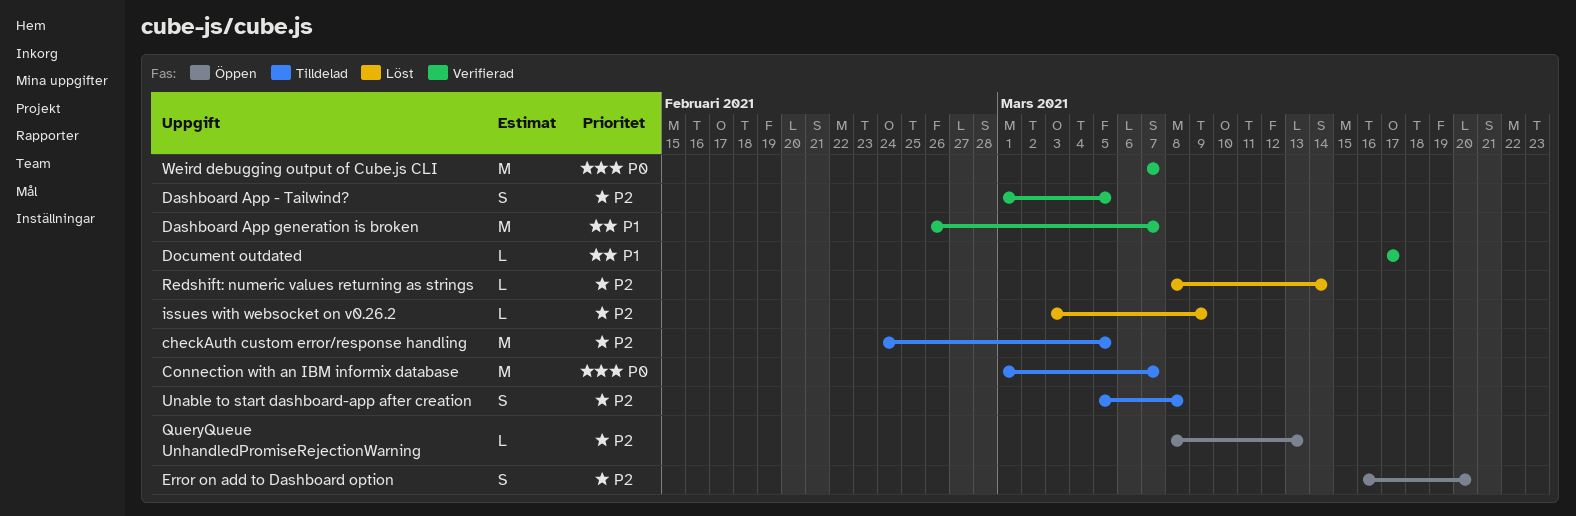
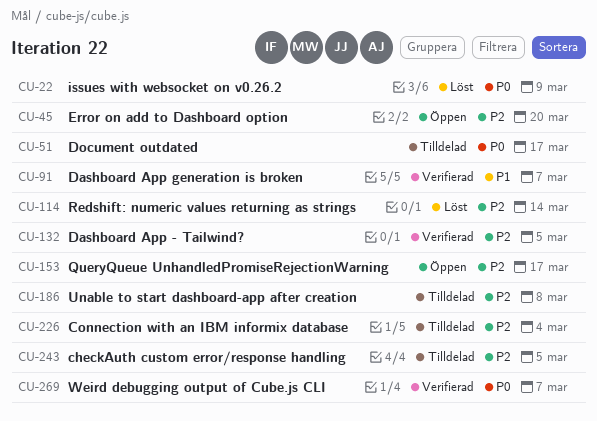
Connection with an IBM informix database, priority: P0 -> P2
Connection with an IBM informix database, due: Mar 7 -> Mar 4
Document outdated, status: Verifierad -> Tilldelad
Document outdated, priority: P1 -> P0
issues with websocket on v0.26.2, priority: P2 -> P0
QueryQueue UnhandledPromiseRejectionWarning, due: Mar 13 -> Mar 17

